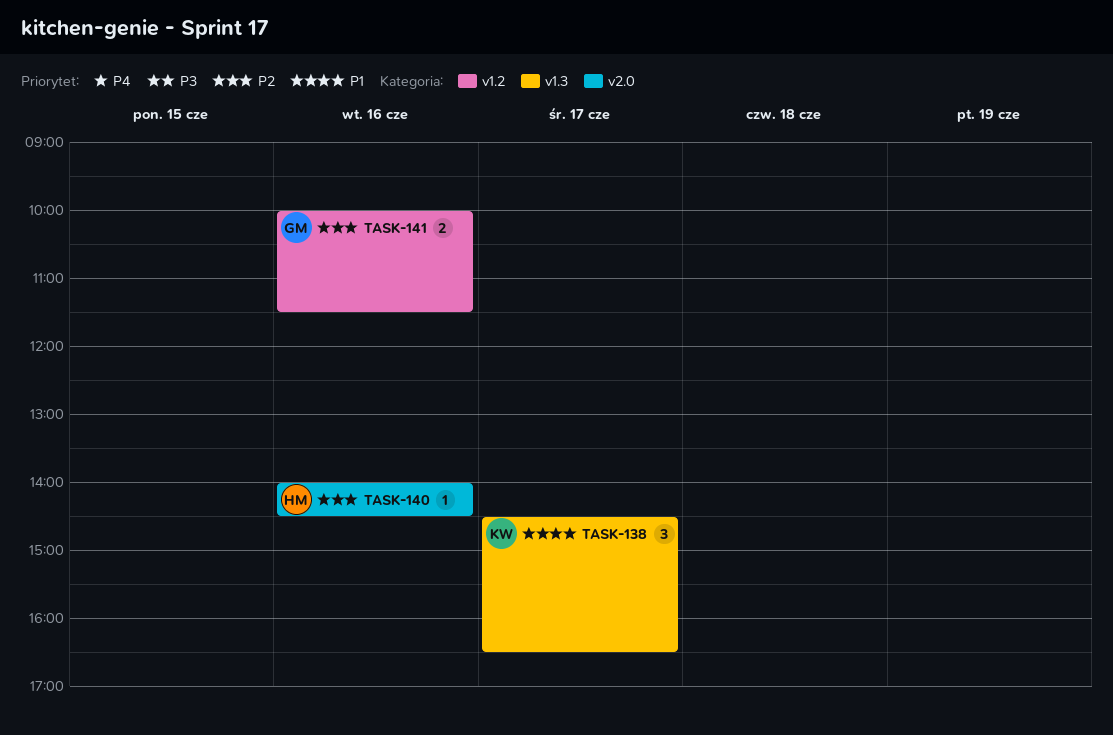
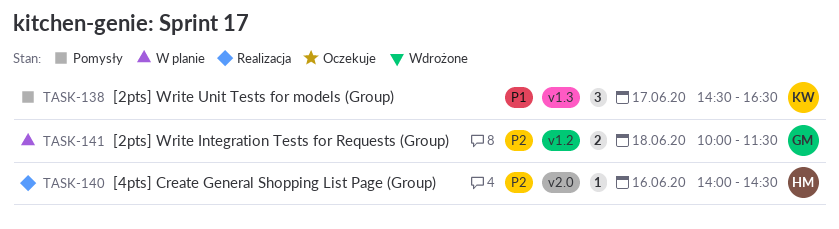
TASK-141, day: Jun 16 -> Jun 18

